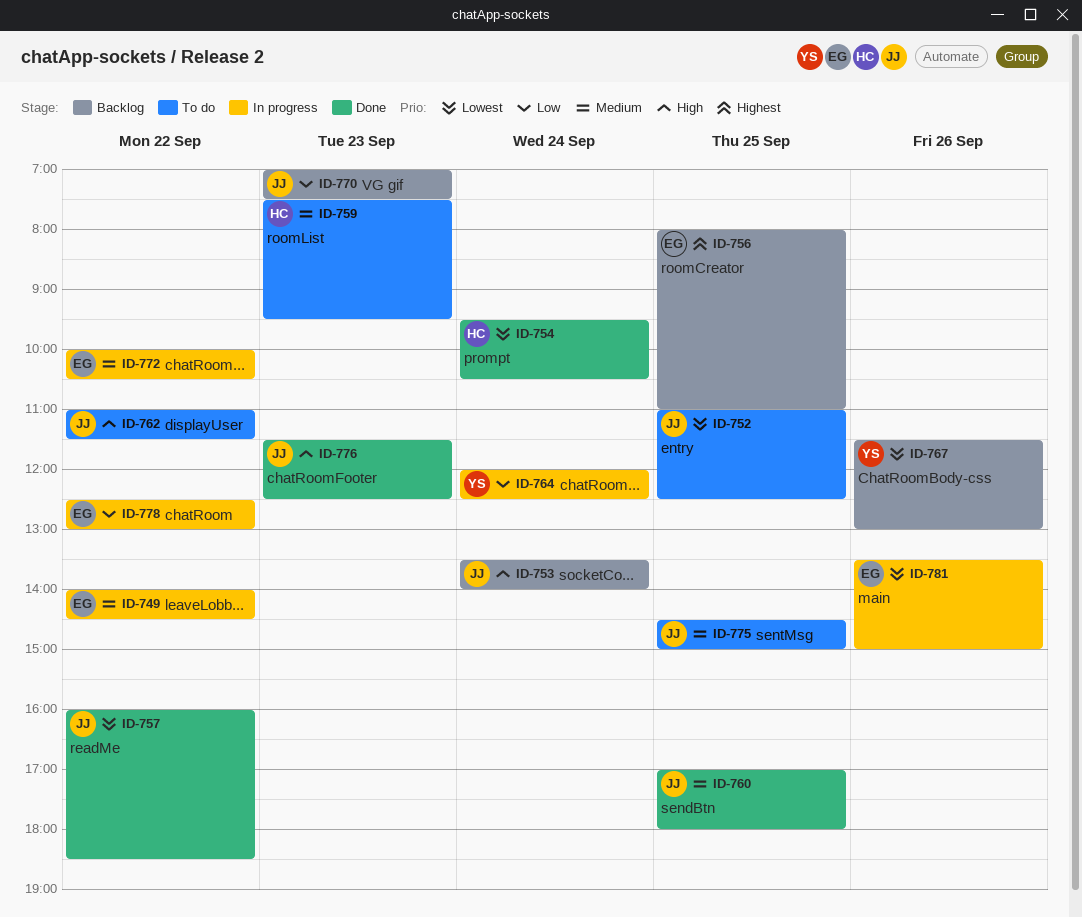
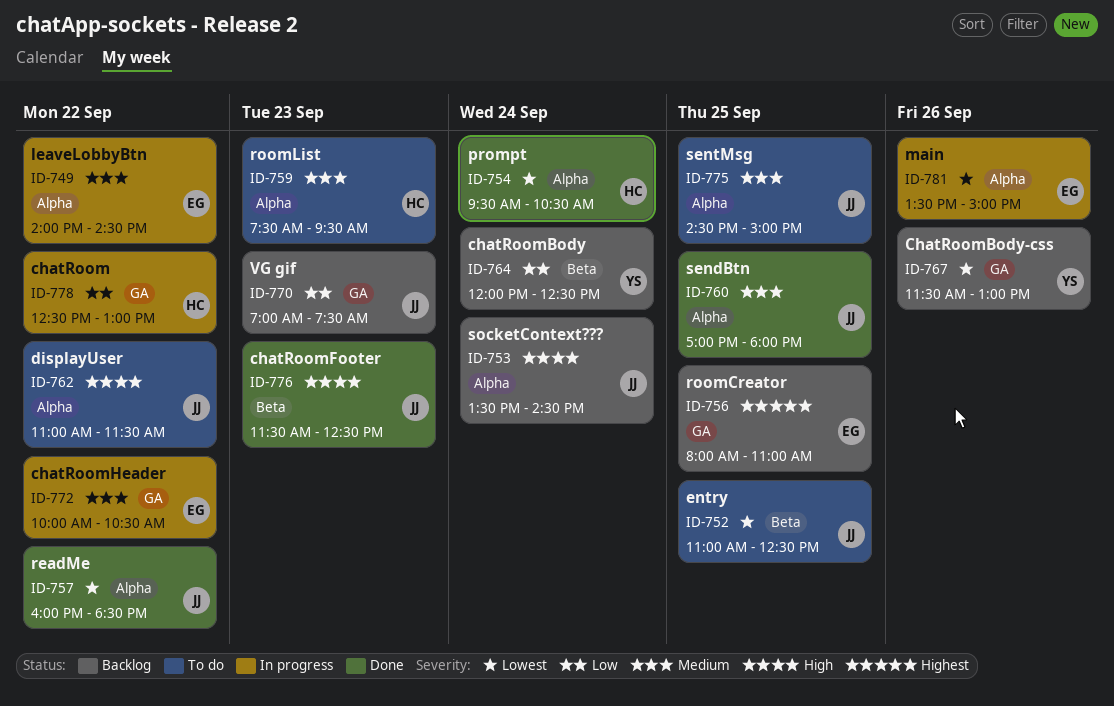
ID-753, ends: 14:00 -> 14:30
ID-764, status: In progress -> Backlog
ID-778, owner: EG -> HC

